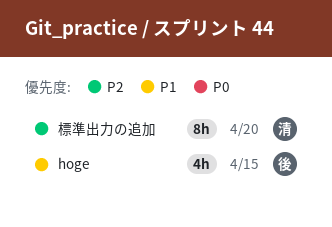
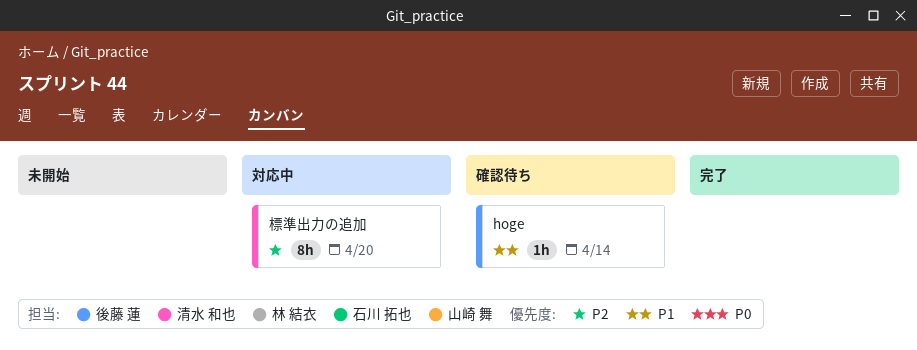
hoge, estimate: 4h -> 1h
hoge, due: Apr 15 -> Apr 14

